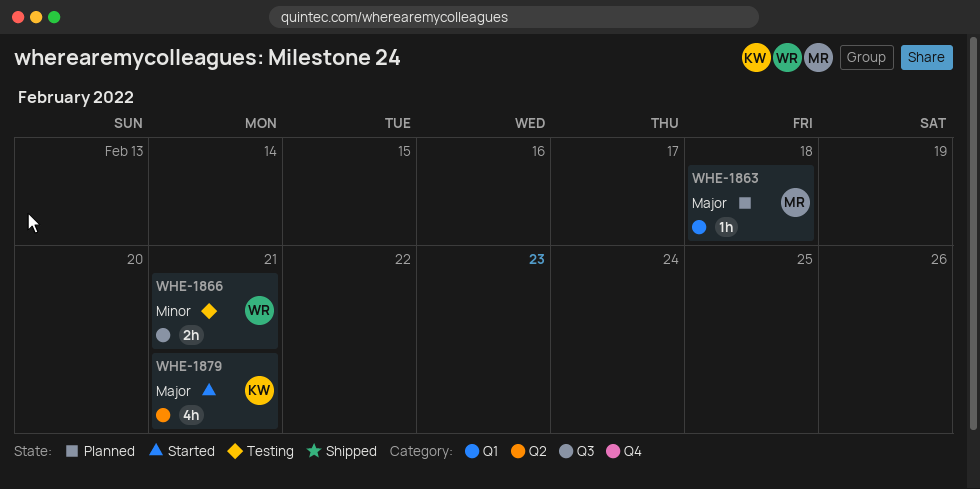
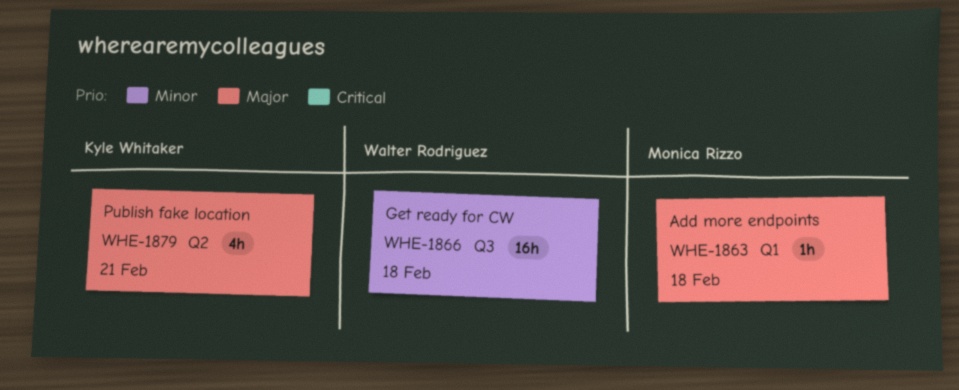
WHE-1866, estimate: 2h -> 16h
WHE-1866, due: Feb 21 -> Feb 18

